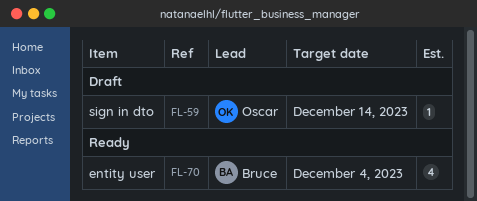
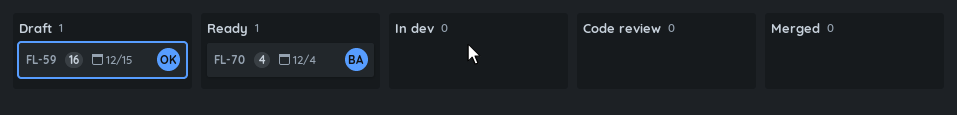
FL-59, estimate: 1 -> 16
FL-59, due: Dec 14 -> Dec 15

